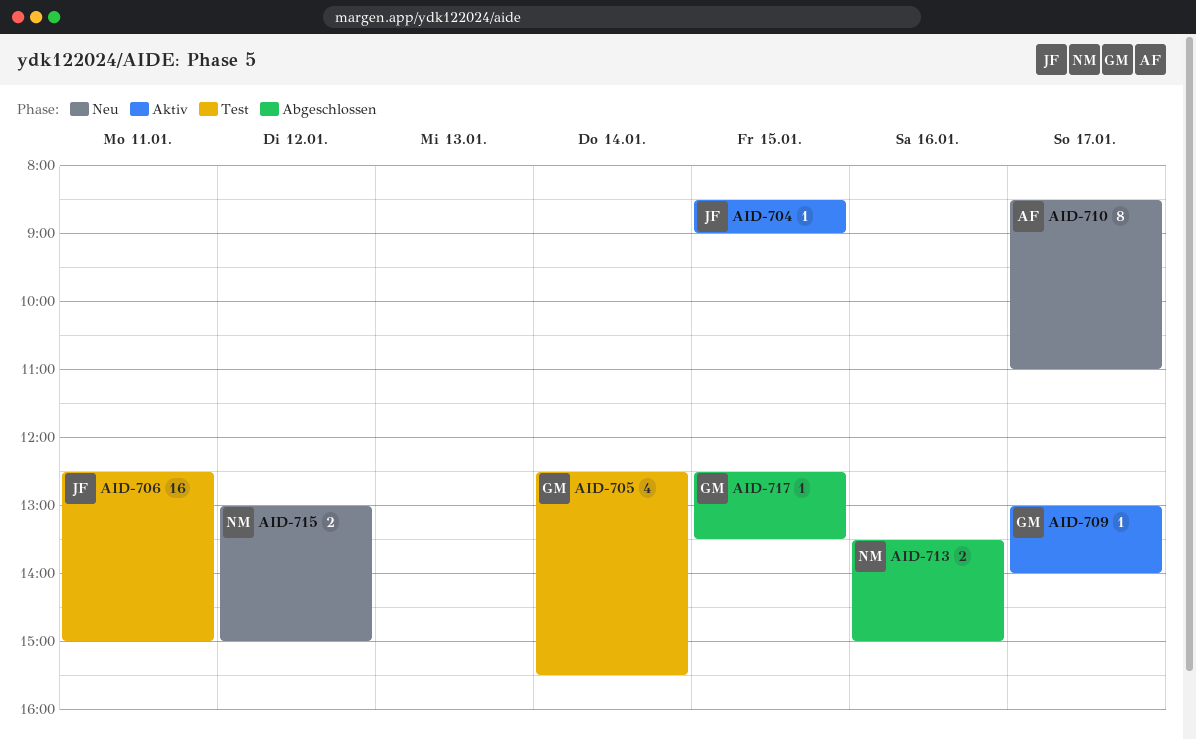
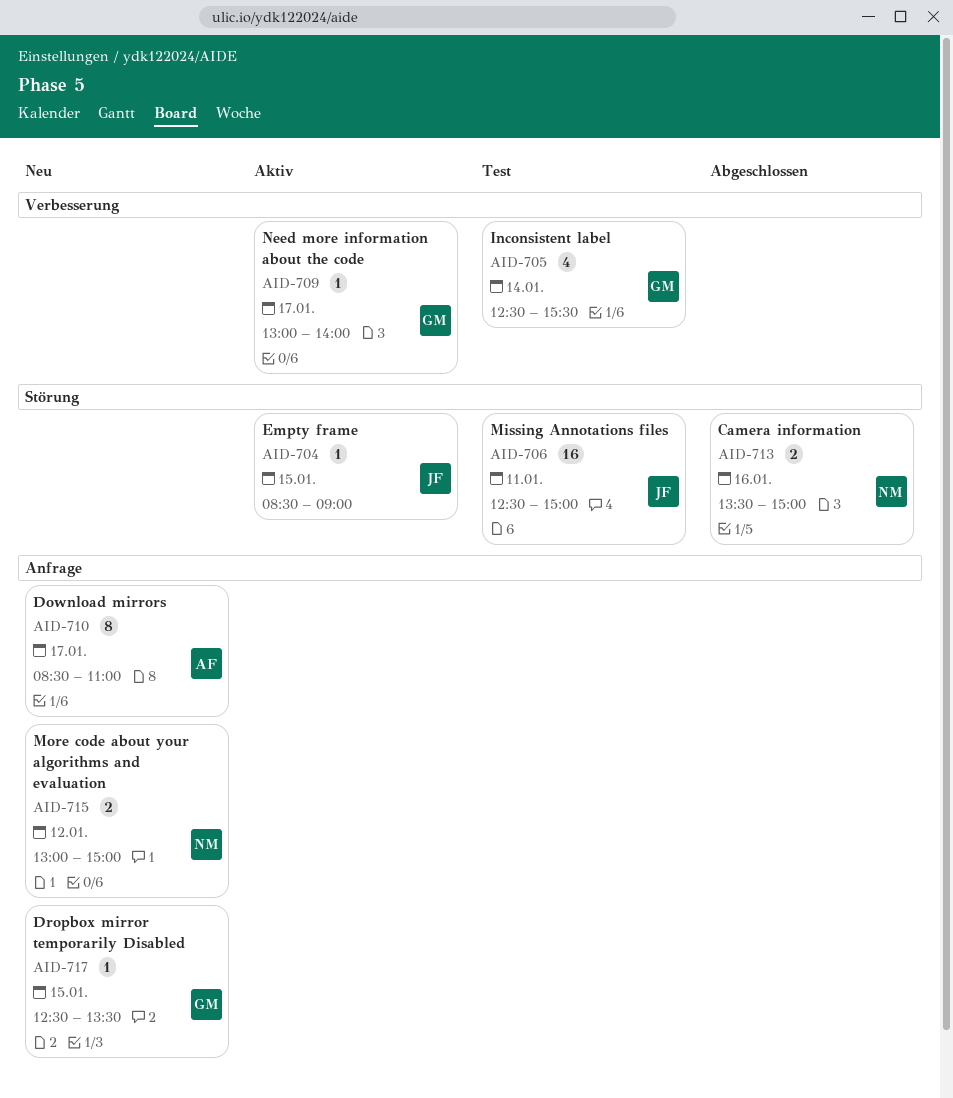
AID-717, status: Abgeschlossen -> Neu

